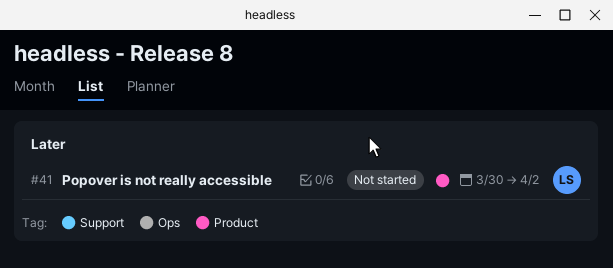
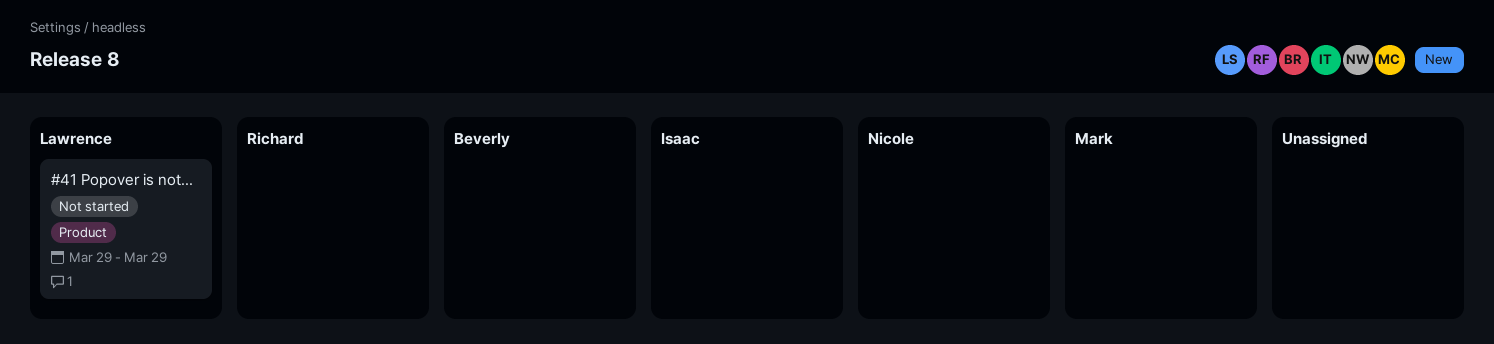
#41, start: Mar 30 -> Mar 29
#41, due: Apr 2 -> Mar 29

